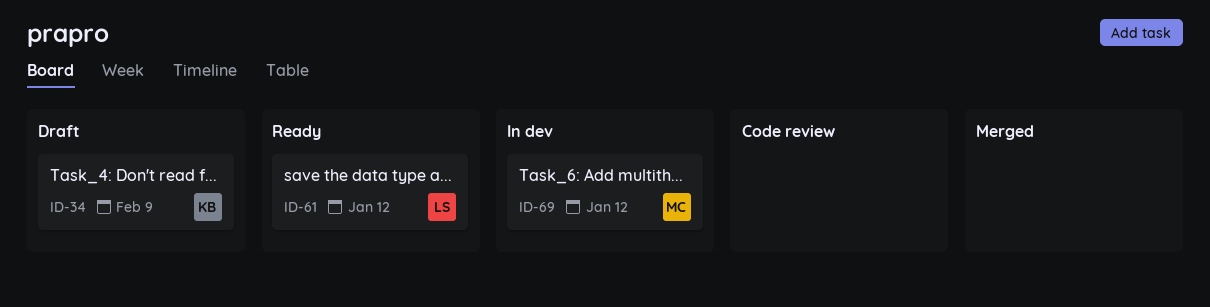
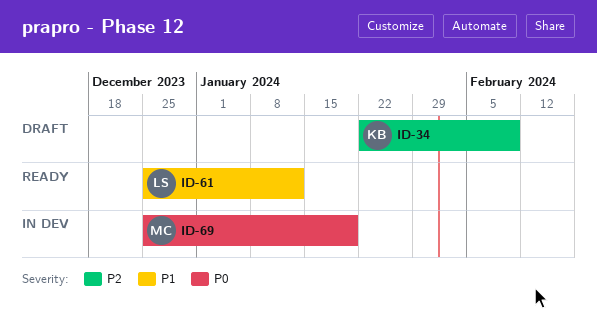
ID-69, due: Jan 12 -> Jan 19

